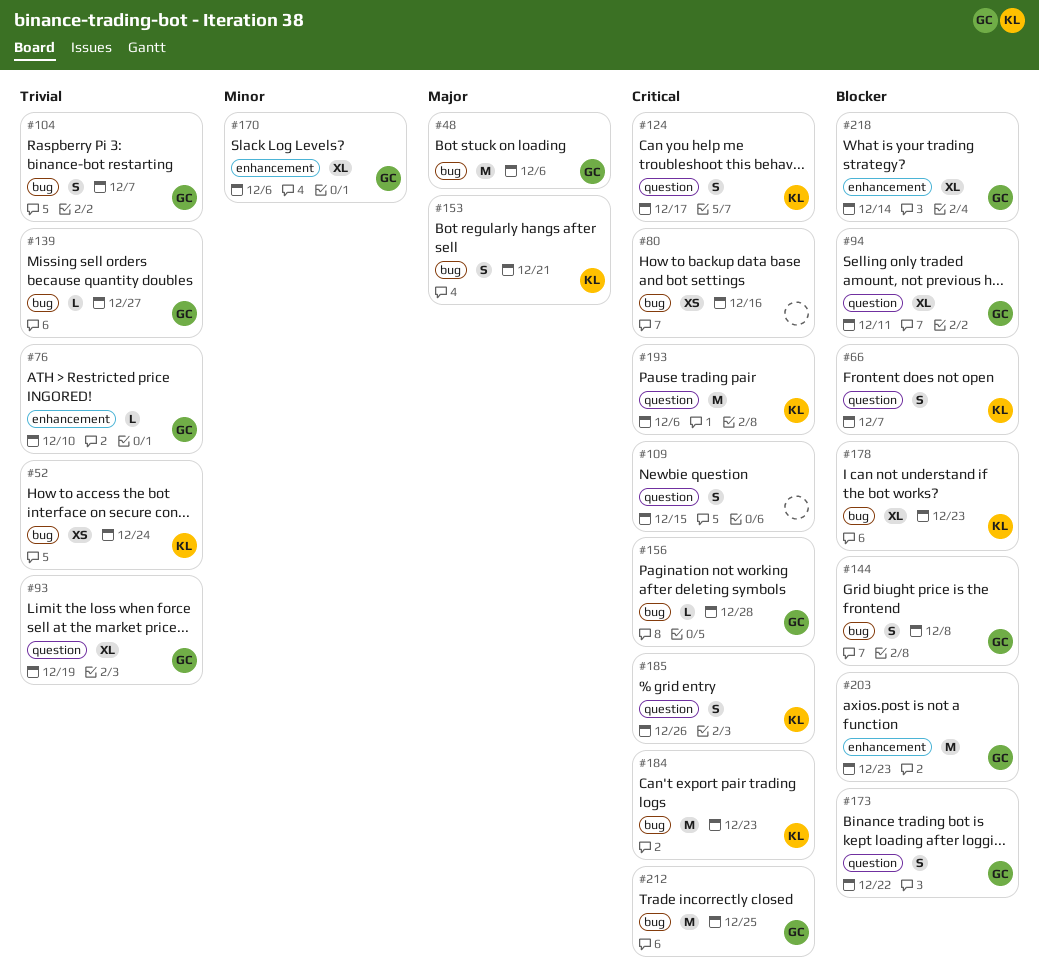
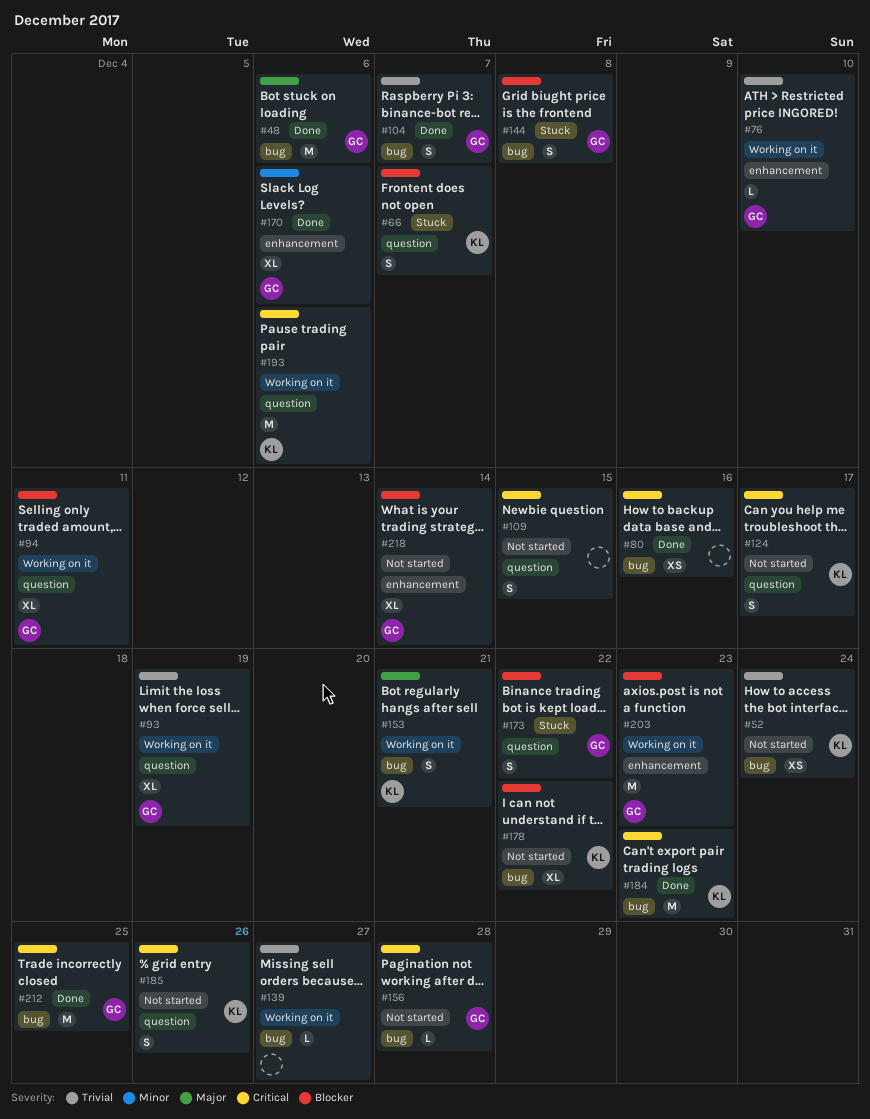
#139, owner: GC -> none
#178, due: Dec 23 -> Dec 22

